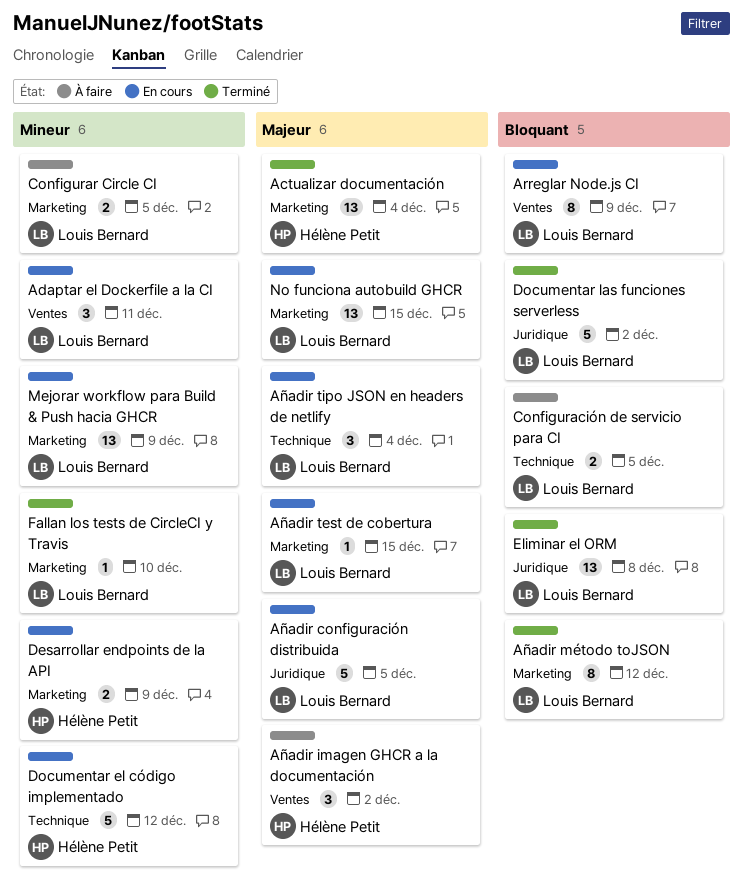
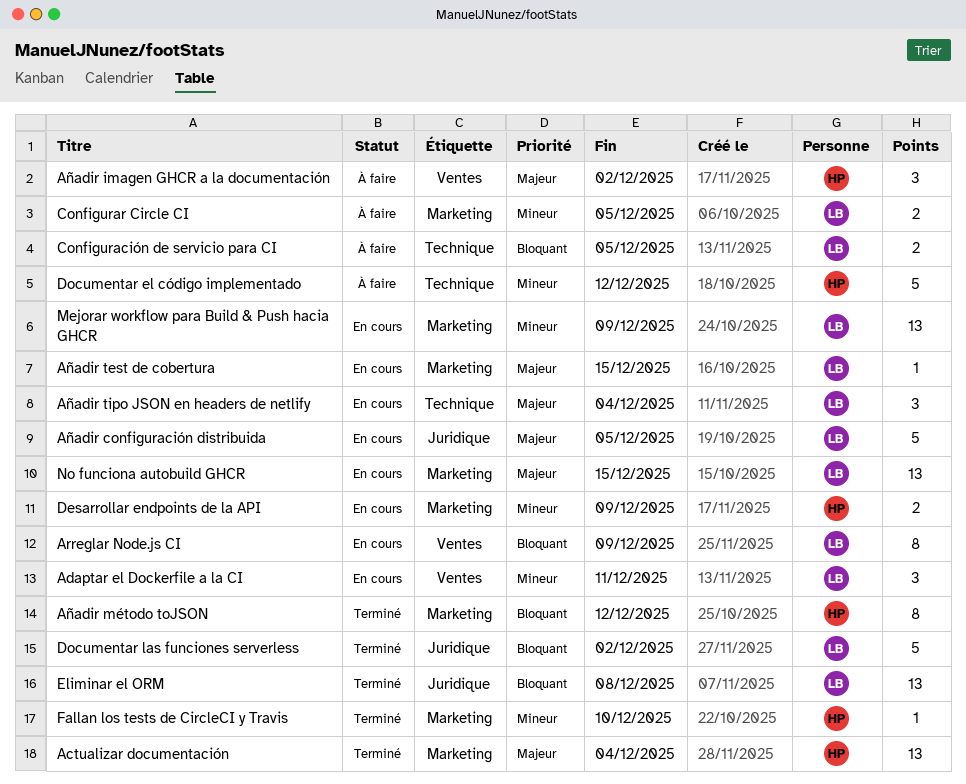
Añadir método toJSON, owner: Louis Bernard -> Hélène Petit
Documentar el código implementado, status: En cours -> À faire
Fallan los tests de CircleCI y Travis, owner: Louis Bernard -> Hélène Petit

